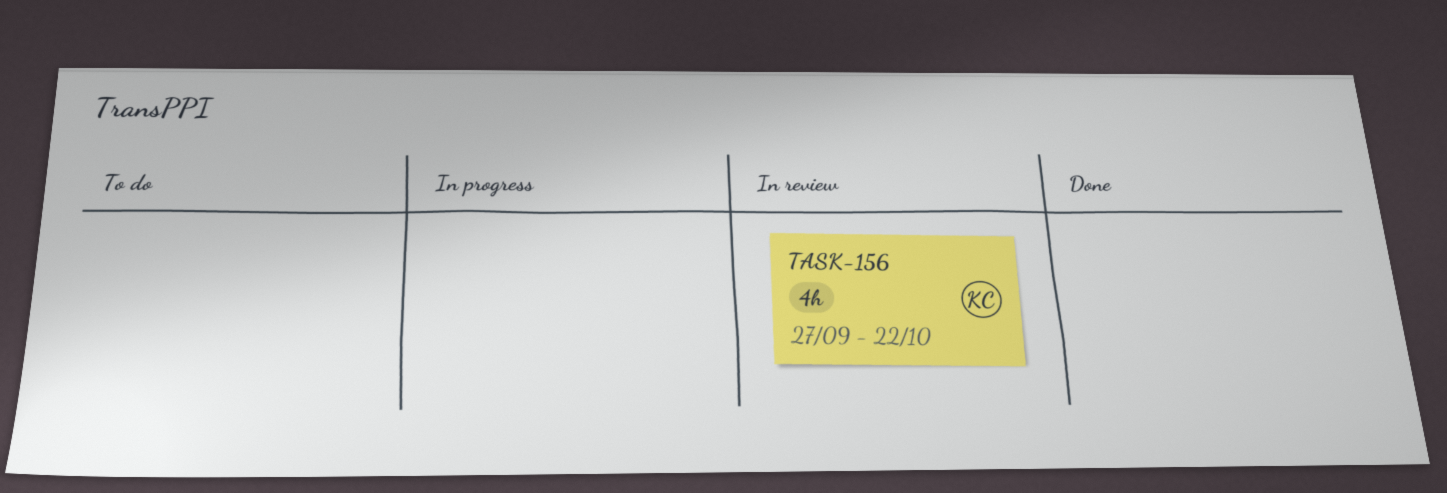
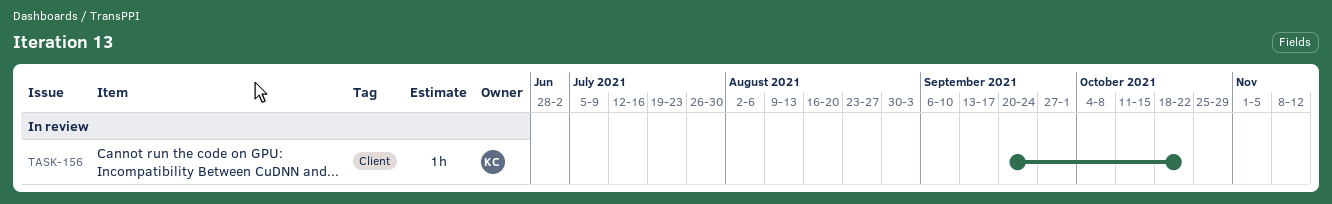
TASK-156, estimate: 4h -> 1h
TASK-156, start: Sep 27 -> Sep 20

